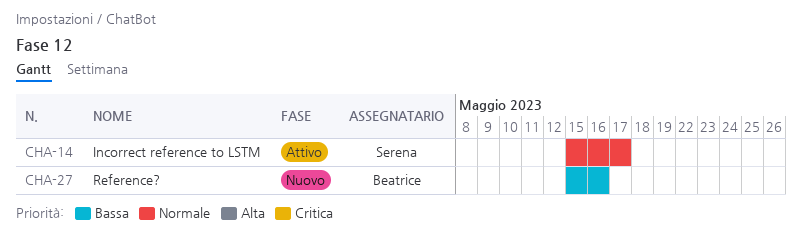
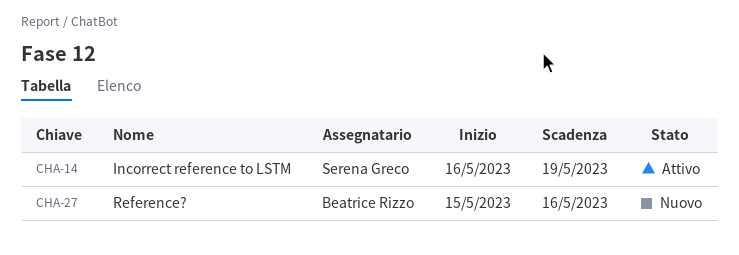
CHA-14, start: May 15 -> May 16
CHA-14, due: May 17 -> May 19

